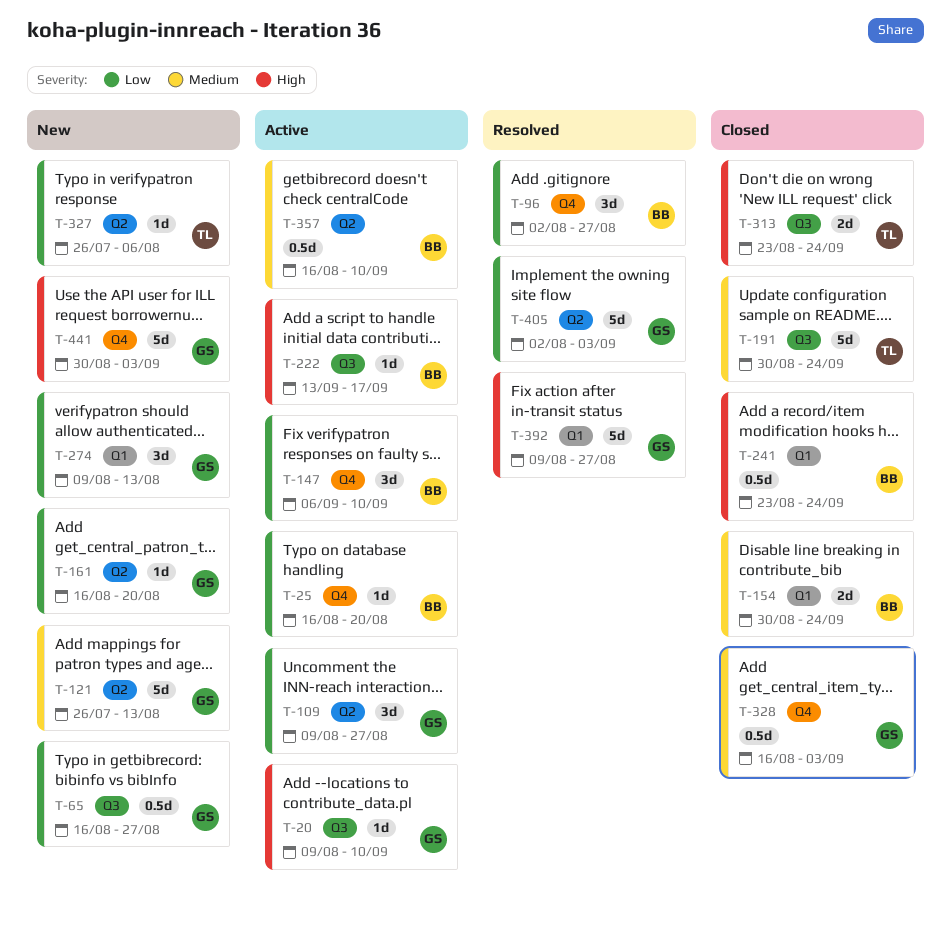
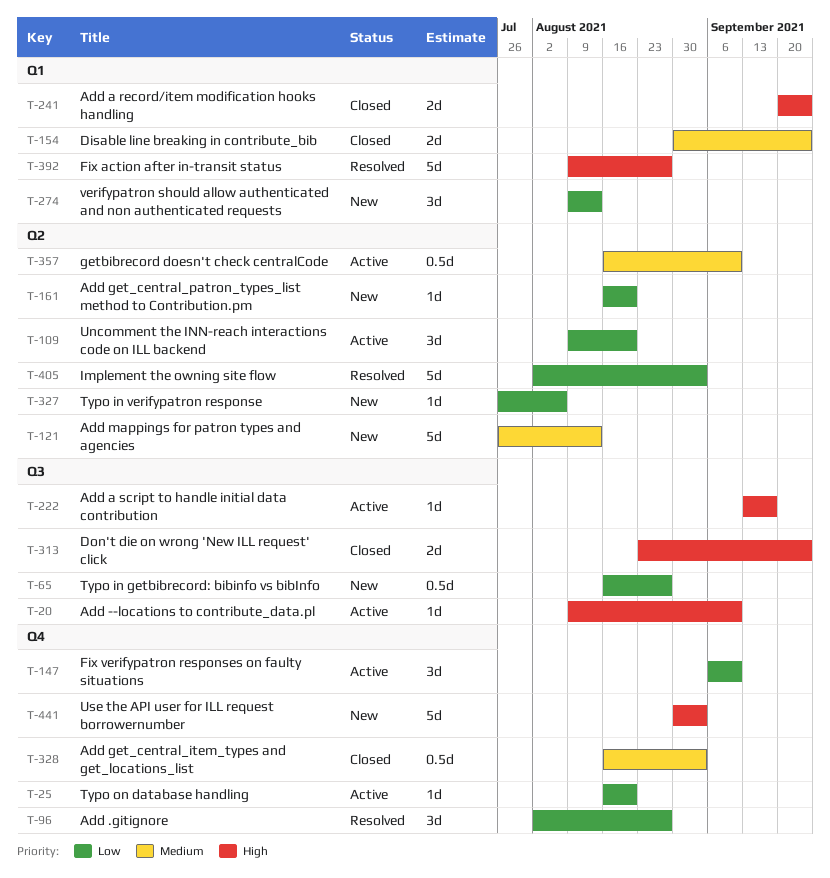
T-109, due: Aug 27 -> Aug 20
T-191: present -> none
T-241, estimate: 0.5d -> 2d
T-241, start: Aug 23 -> Sep 20

